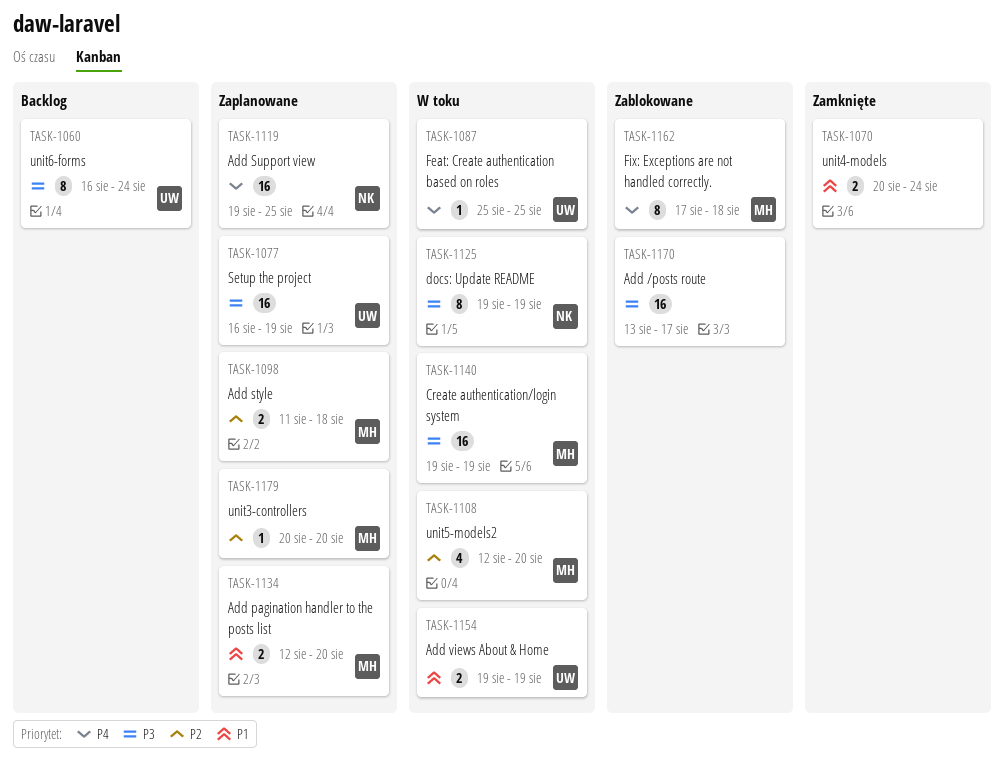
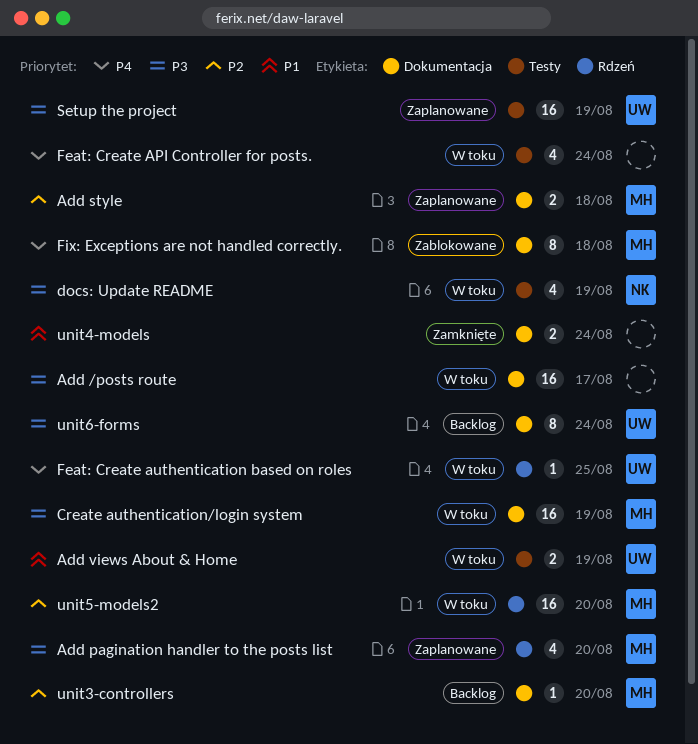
Add /posts route, status: Zablokowane -> W toku
Add pagination handler to the posts list, priority: P1 -> P3
Add pagination handler to the posts list, estimate: 2 -> 4
Add Support view: present -> none
docs: Update README, estimate: 8 -> 4
Feat: Create API Controller for posts.: none -> present
unit3-controllers, status: Zaplanowane -> Backlog
unit5-models2, estimate: 4 -> 16

